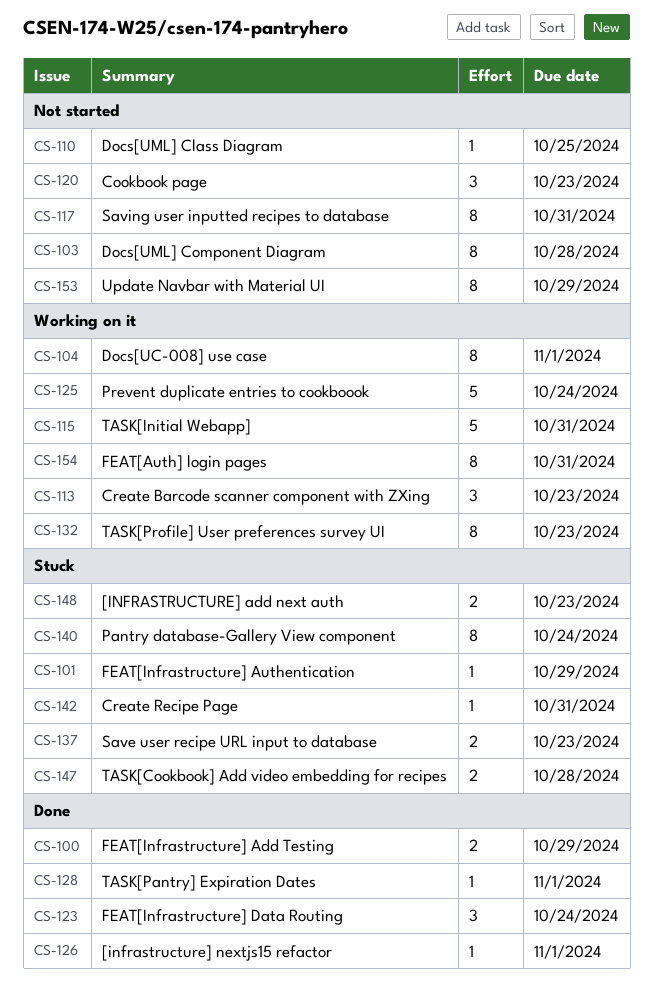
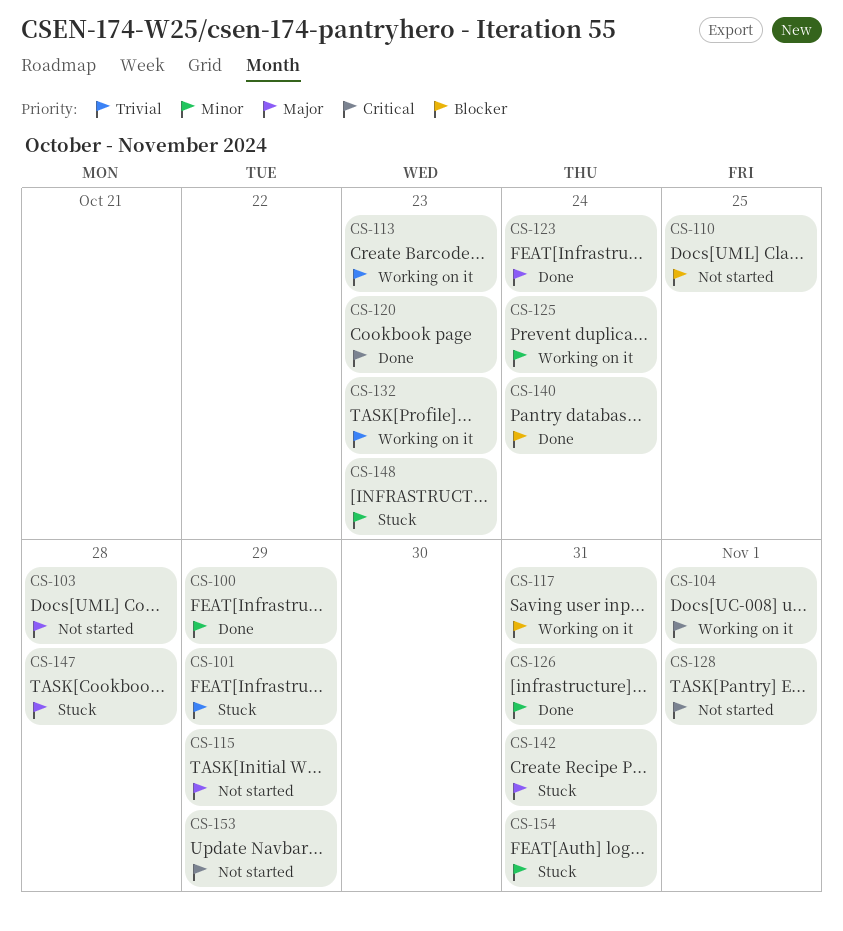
CS-115, status: Working on it -> Not started
CS-115, due: Oct 31 -> Oct 29
CS-117, status: Not started -> Working on it
CS-120, status: Not started -> Done
CS-126, due: Nov 1 -> Oct 31
CS-128, status: Done -> Not started
CS-137: present -> none
CS-140, status: Stuck -> Done
CS-154, status: Working on it -> Stuck

